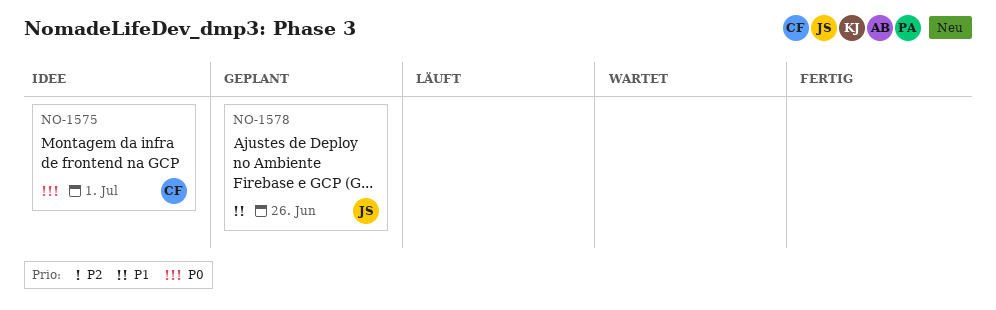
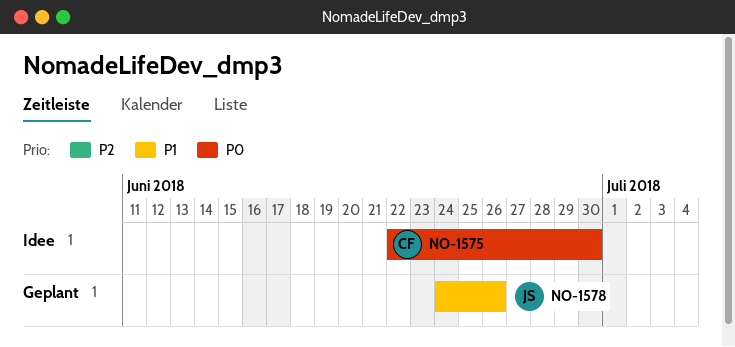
NO-1575, due: Jul 1 -> Jun 30

